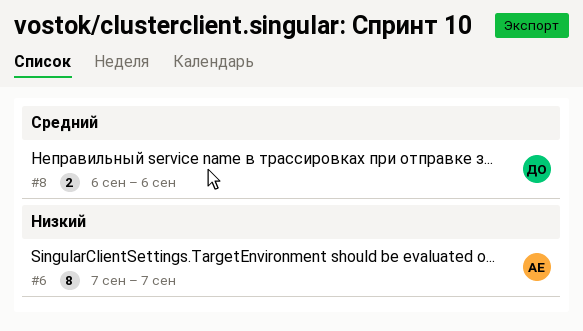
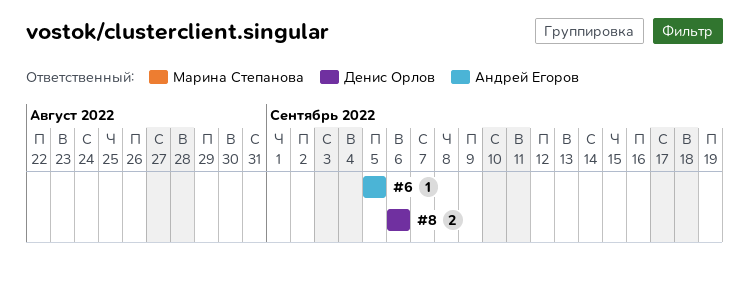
#6, estimate: 8 -> 1
#6, start: Sep 7 -> Sep 5
#6, due: Sep 7 -> Sep 5

